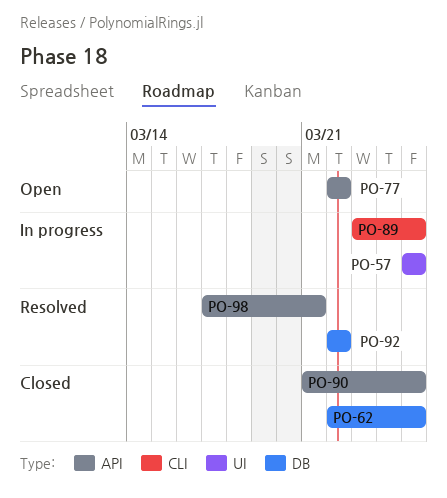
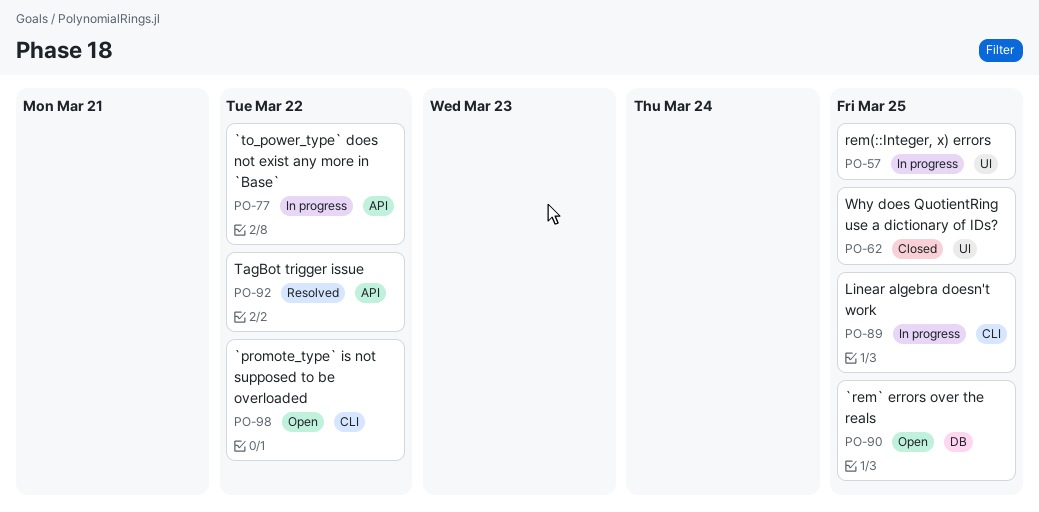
PO-62, label: DB -> UI
PO-77, status: Open -> In progress
PO-90, status: Closed -> Open
PO-90, label: API -> DB
PO-92, label: DB -> API
PO-98, status: Resolved -> Open
PO-98, label: API -> CLI
PO-98, due: Mar 21 -> Mar 22

